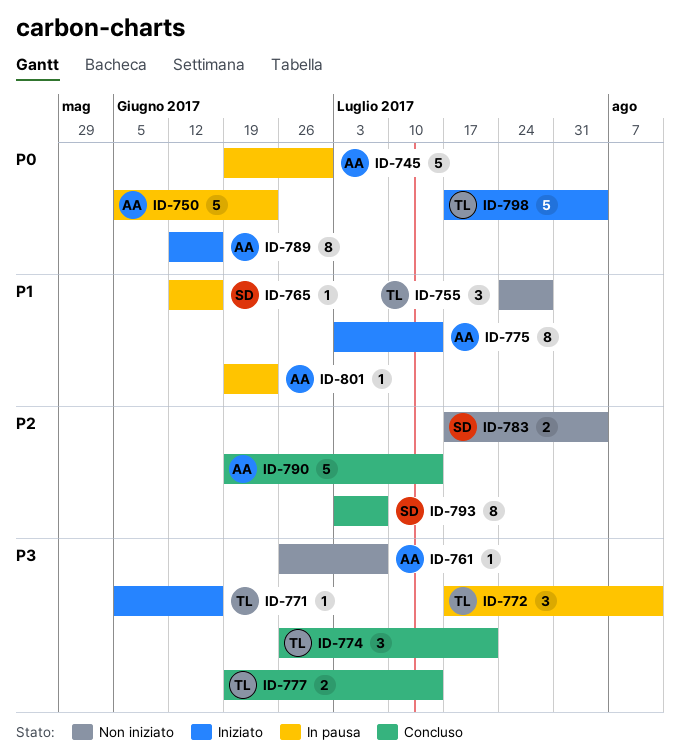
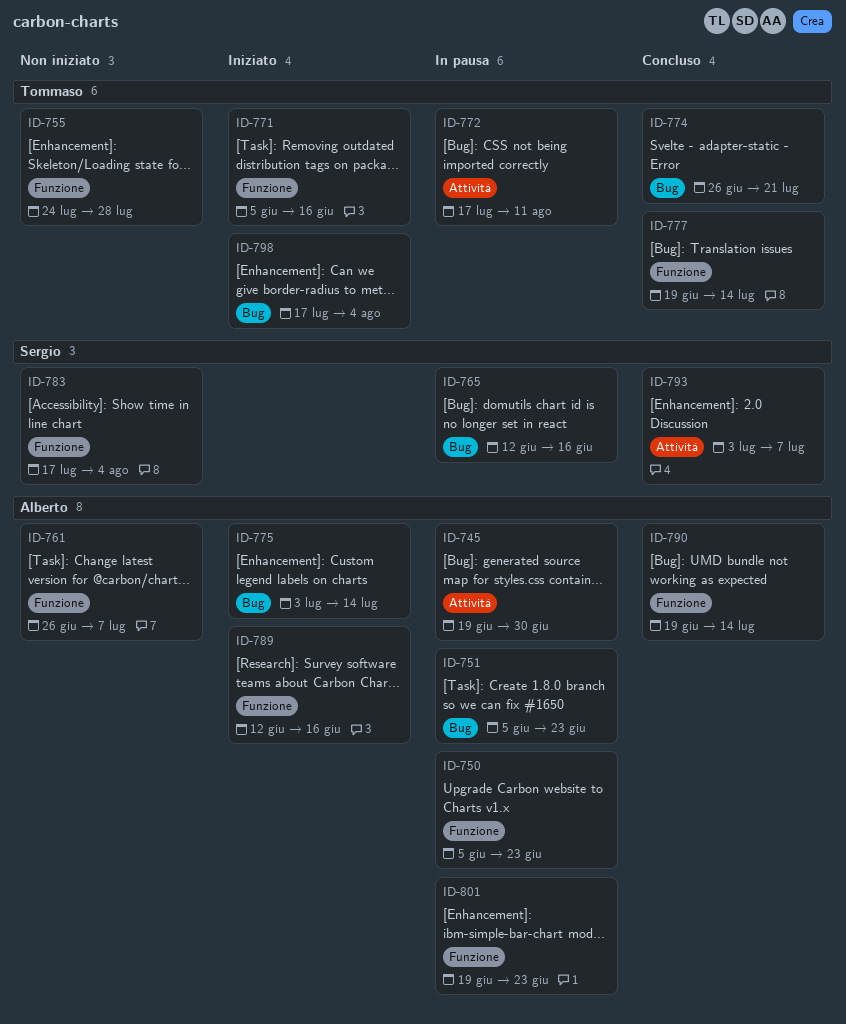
ID-751: none -> present

